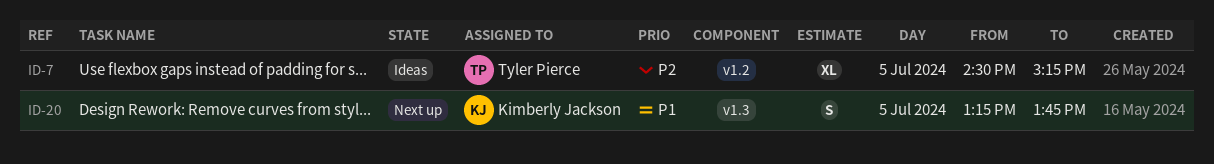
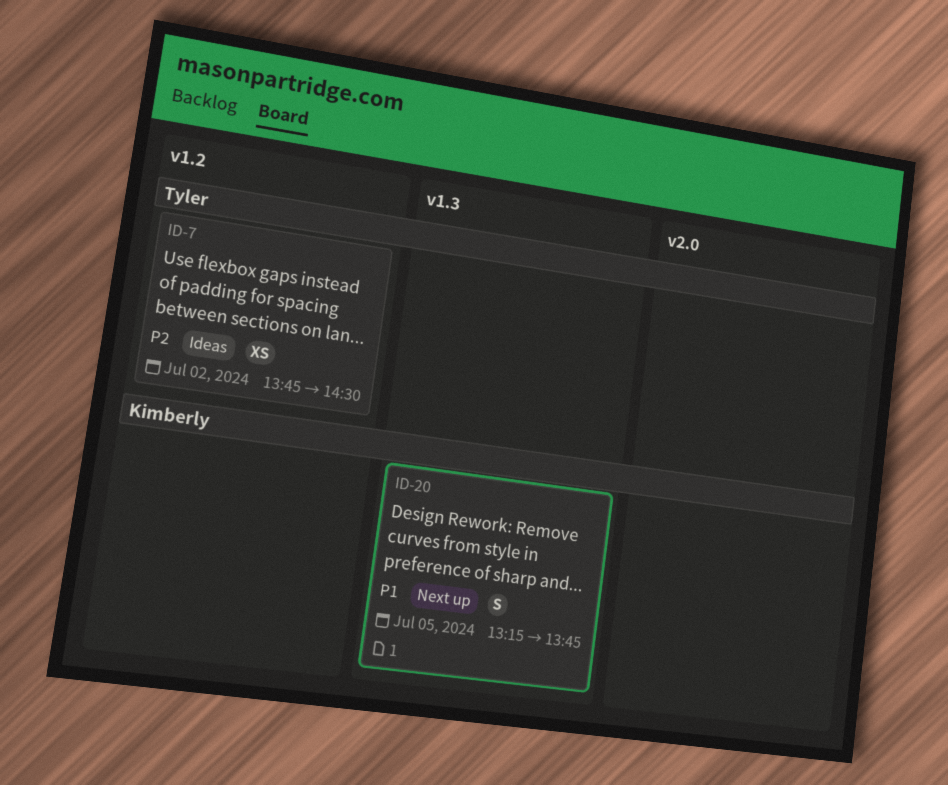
ID-7, estimate: XL -> XS
ID-7, day: Jul 5 -> Jul 2
ID-7, begins: 14:30 -> 13:45
ID-7, ends: 15:15 -> 14:30

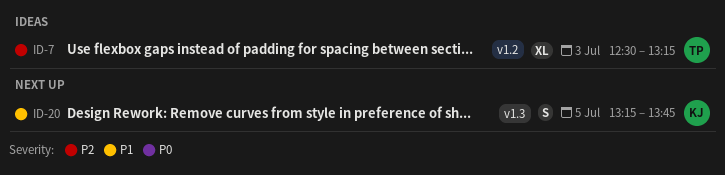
ID-7, estimate: XS -> XL
ID-7, day: Jul 2 -> Jul 3
ID-7, begins: 13:45 -> 12:30
ID-7, ends: 14:30 -> 13:15

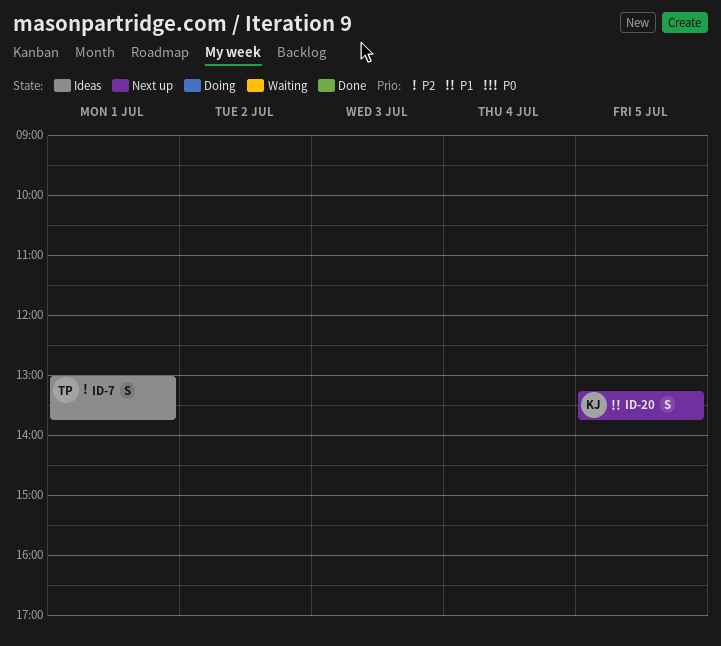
ID-7, estimate: XL -> S
ID-7, day: Jul 3 -> Jul 1
ID-7, begins: 12:30 -> 13:00
ID-7, ends: 13:15 -> 13:45

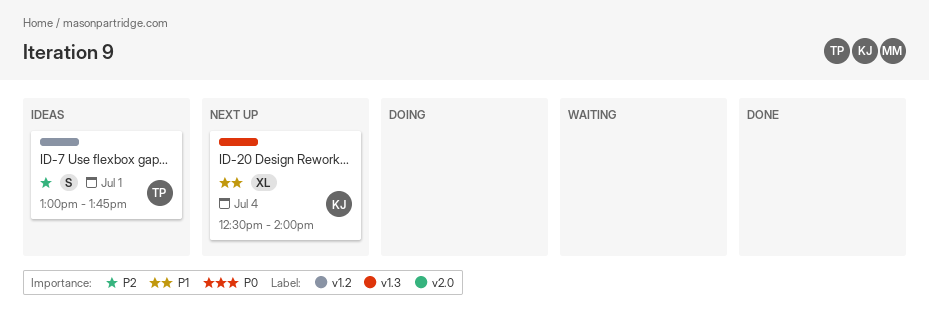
ID-20, estimate: S -> XL
ID-20, day: Jul 5 -> Jul 4
ID-20, begins: 13:15 -> 12:30
ID-20, ends: 13:45 -> 14:00

